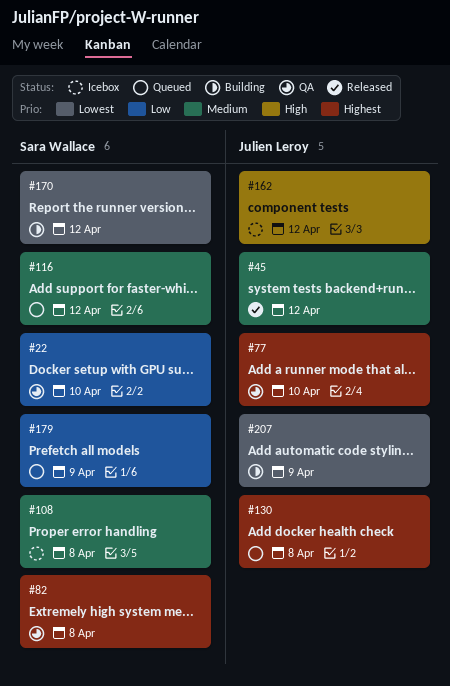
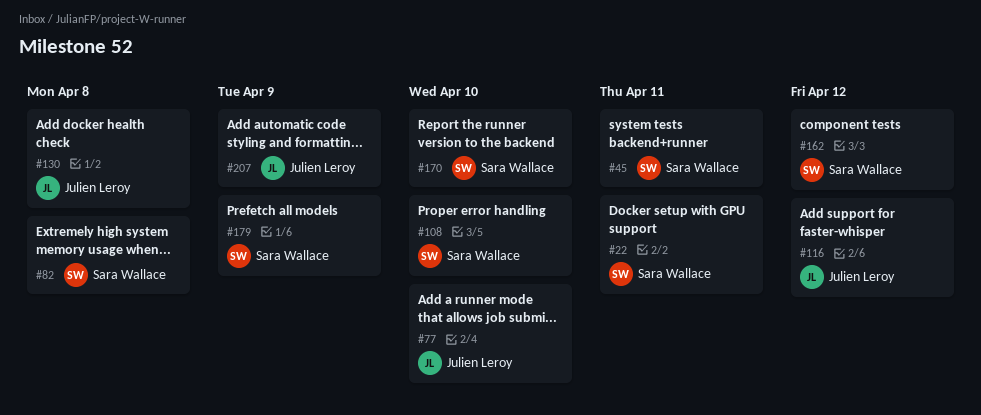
#22, due: Apr 10 -> Apr 11
#45, owner: Julien Leroy -> Sara Wallace
#45, due: Apr 12 -> Apr 11
#108, due: Apr 8 -> Apr 10
#116, owner: Sara Wallace -> Julien Leroy
#162, owner: Julien Leroy -> Sara Wallace
#170, due: Apr 12 -> Apr 10

